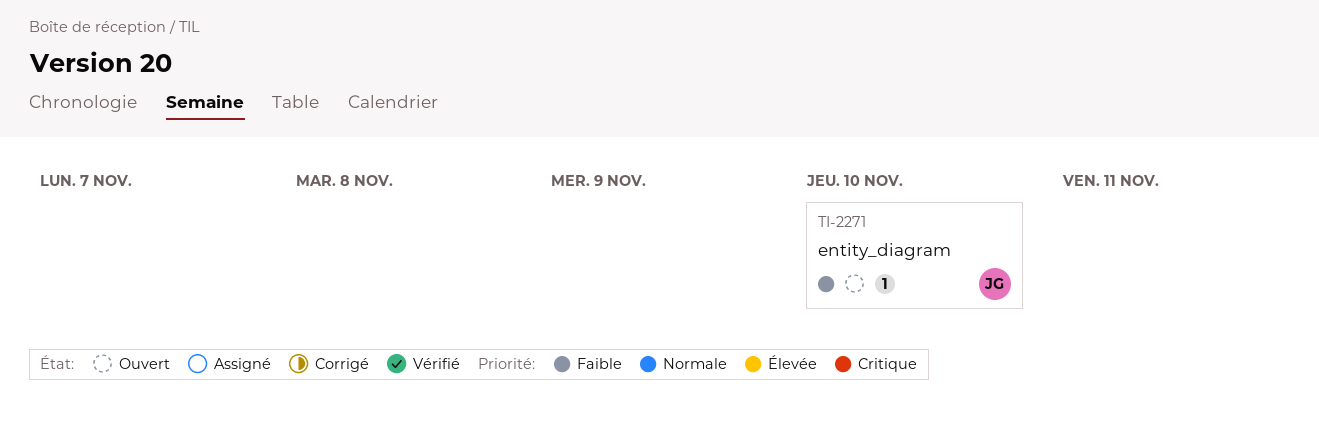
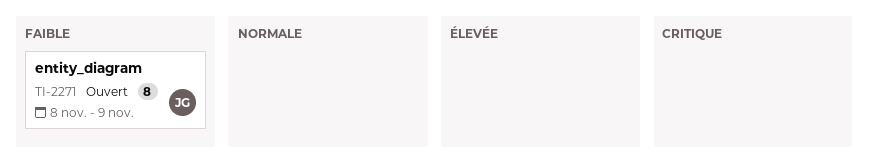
TI-2271, estimate: 1 -> 8
TI-2271, due: Nov 10 -> Nov 9

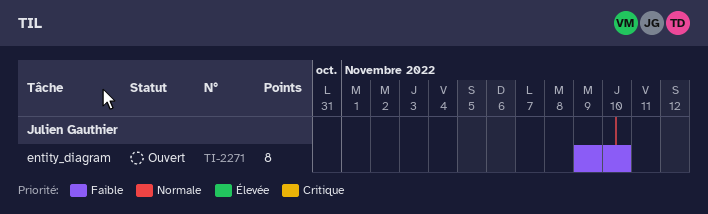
TI-2271, start: Nov 8 -> Nov 9
TI-2271, due: Nov 9 -> Nov 10

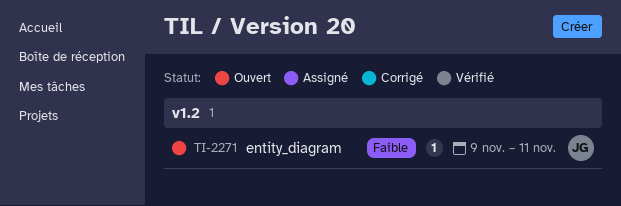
TI-2271, estimate: 8 -> 1
TI-2271, due: Nov 10 -> Nov 11

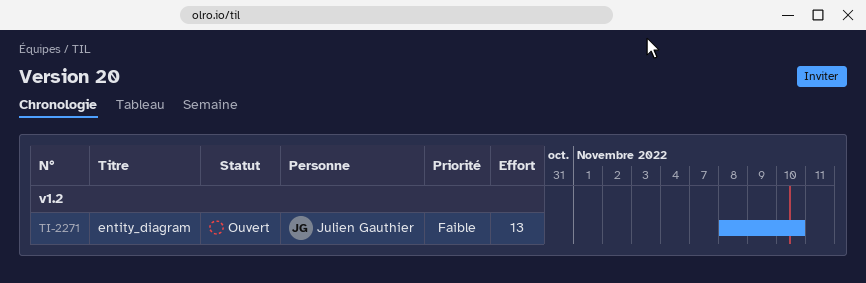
TI-2271, estimate: 1 -> 13
TI-2271, start: Nov 9 -> Nov 8
TI-2271, due: Nov 11 -> Nov 10

